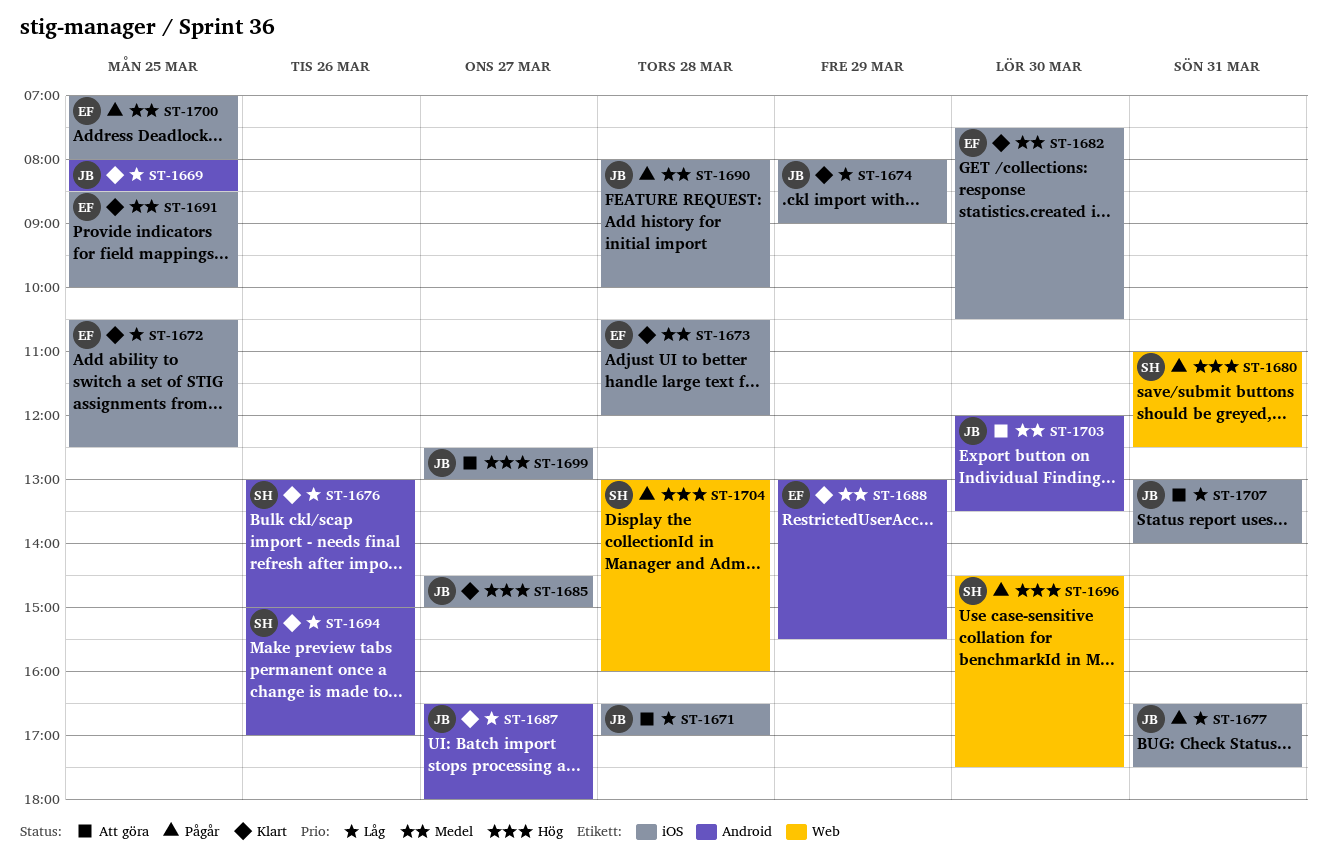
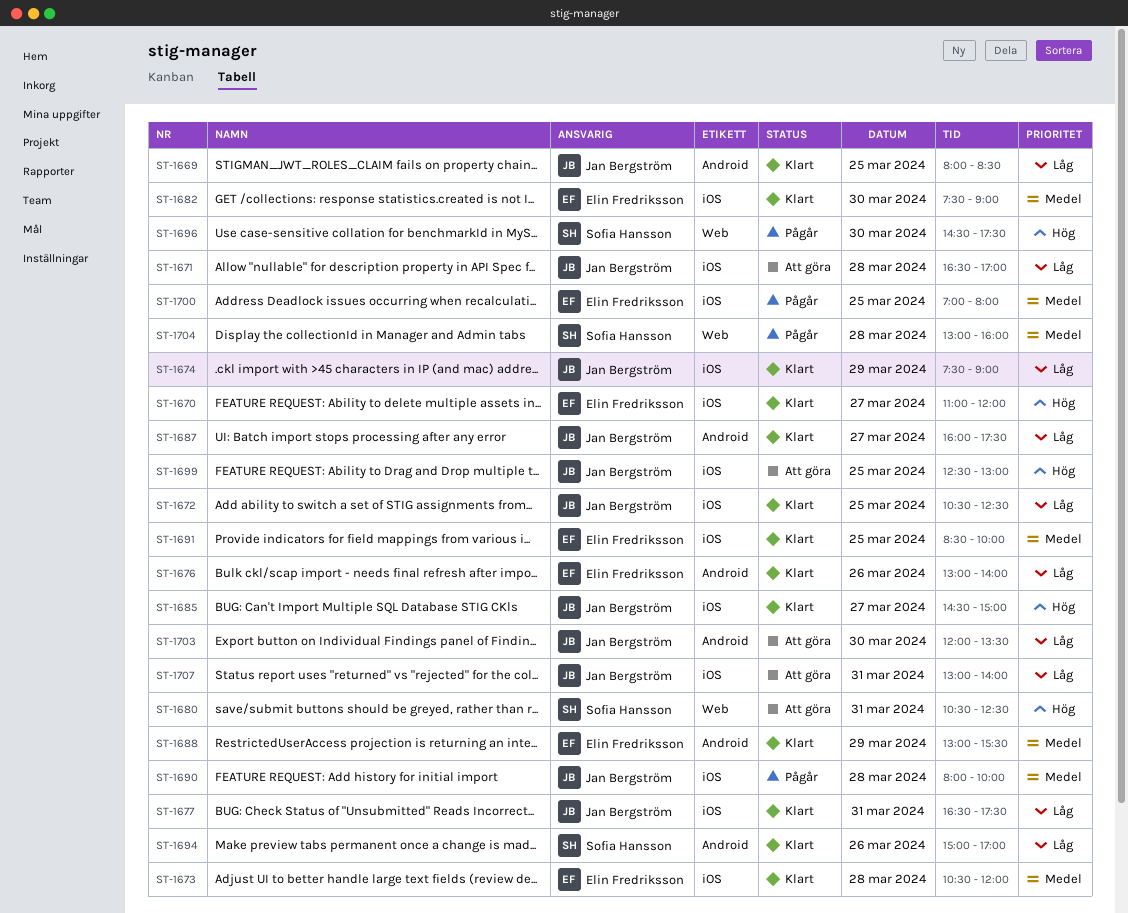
ST-1670: none -> present
ST-1672, owner: Elin Fredriksson -> Jan Bergström
ST-1674, begins: 08:00 -> 07:30
ST-1676, owner: Sofia Hansson -> Elin Fredriksson
ST-1676, ends: 15:00 -> 14:00
ST-1677, status: Pågår -> Klart
ST-1680, status: Pågår -> Att göra
ST-1680, begins: 11:00 -> 10:30
ST-1682, ends: 10:30 -> 09:00
ST-1687, begins: 16:30 -> 16:00
ST-1687, ends: 18:00 -> 17:30
ST-1699, day: Mar 27 -> Mar 25
ST-1703, priority: Medel -> Låg
ST-1704, priority: Hög -> Medel

